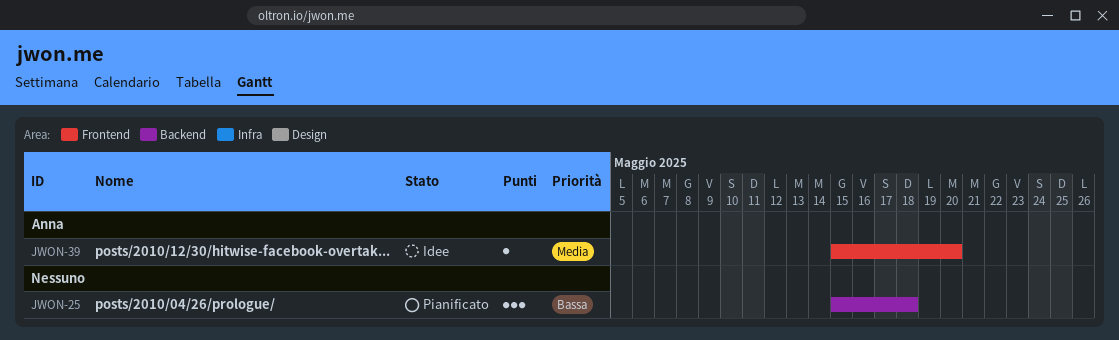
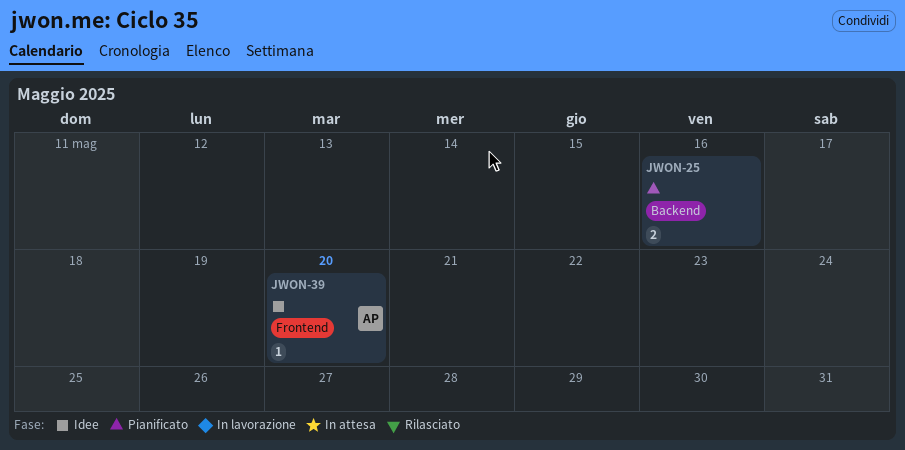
JWON-25, estimate: 3 -> 2
JWON-25, due: May 18 -> May 16

